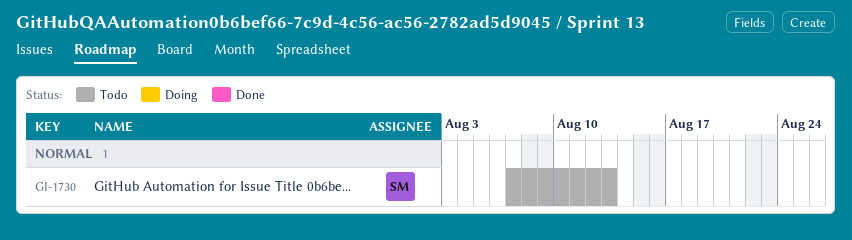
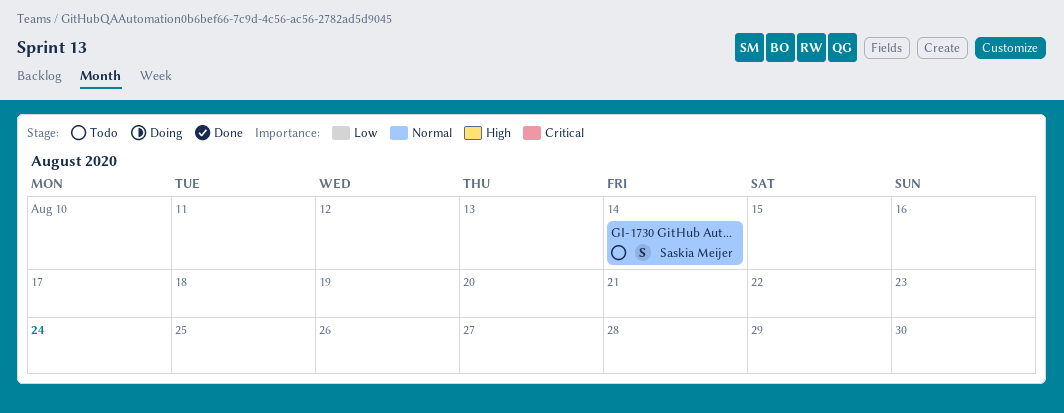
GI-1730, due: Aug 13 -> Aug 14

